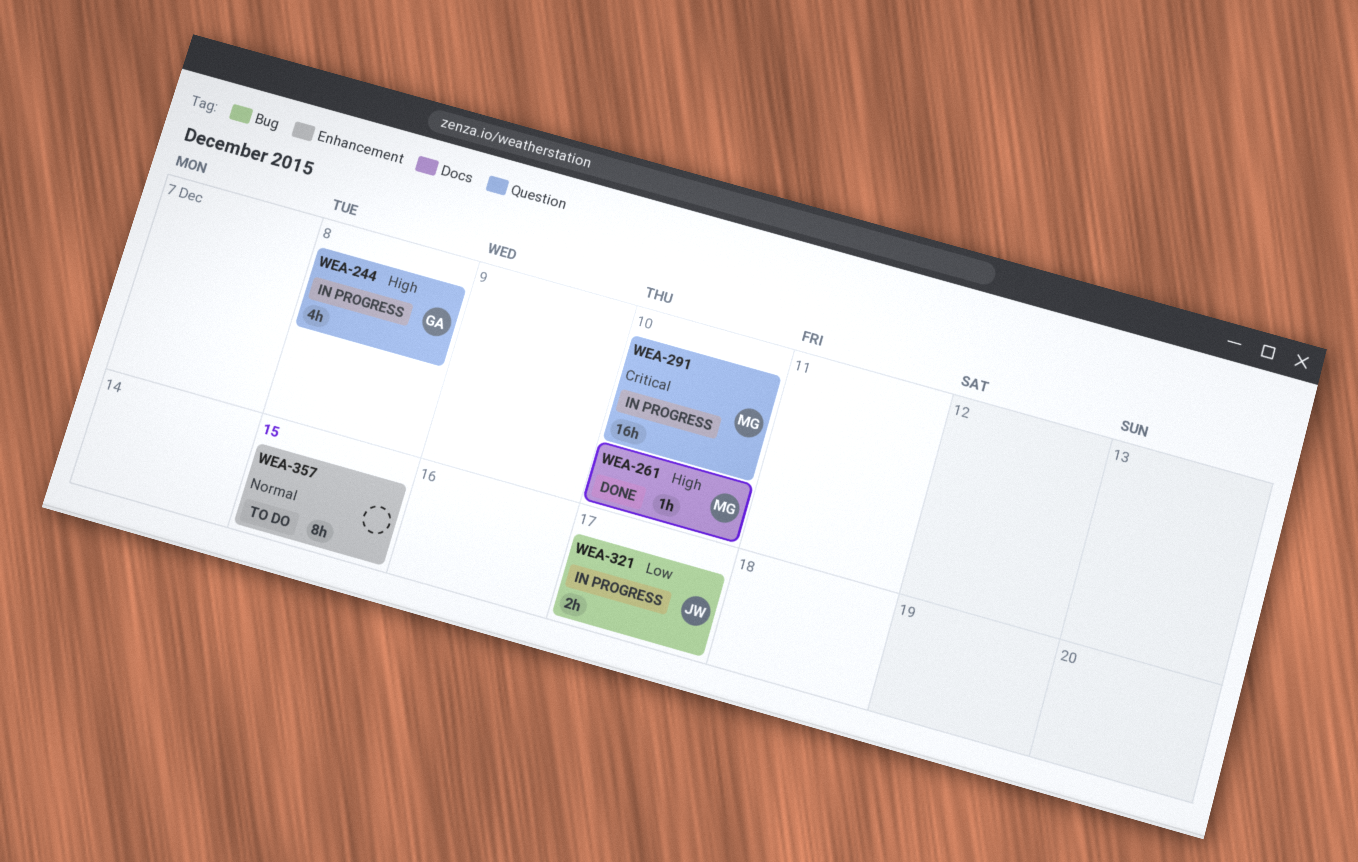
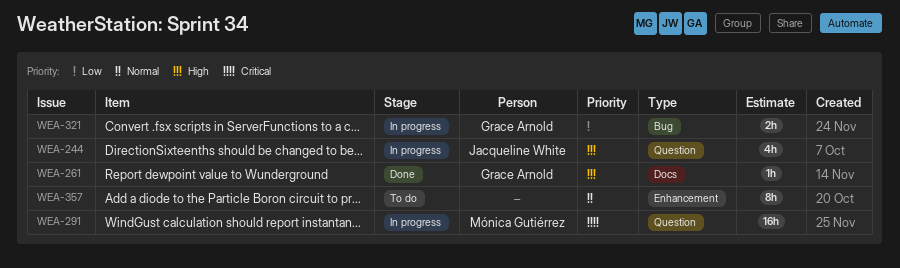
WEA-244, owner: Grace Arnold -> Jacqueline White
WEA-261, owner: Mónica Gutiérrez -> Grace Arnold
WEA-321, owner: Jacqueline White -> Grace Arnold

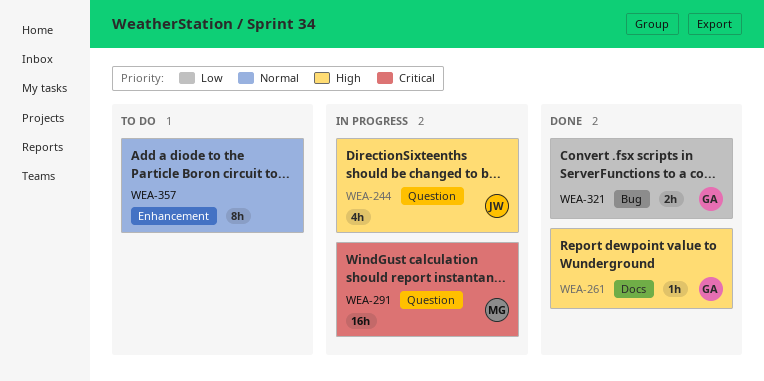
WEA-321, status: In progress -> Done

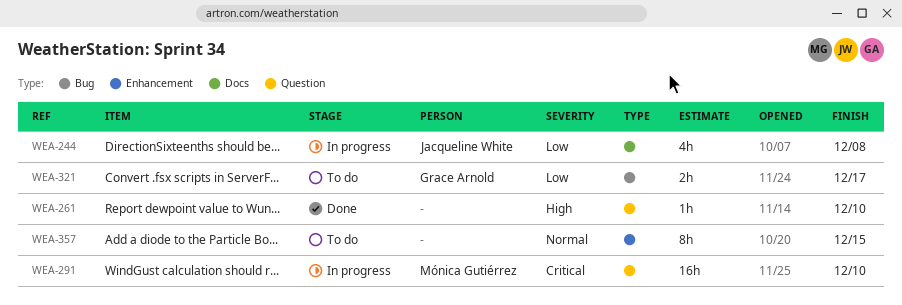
WEA-244, priority: High -> Low
WEA-244, label: Question -> Docs
WEA-261, owner: Grace Arnold -> none
WEA-261, label: Docs -> Question
WEA-321, status: Done -> To do

